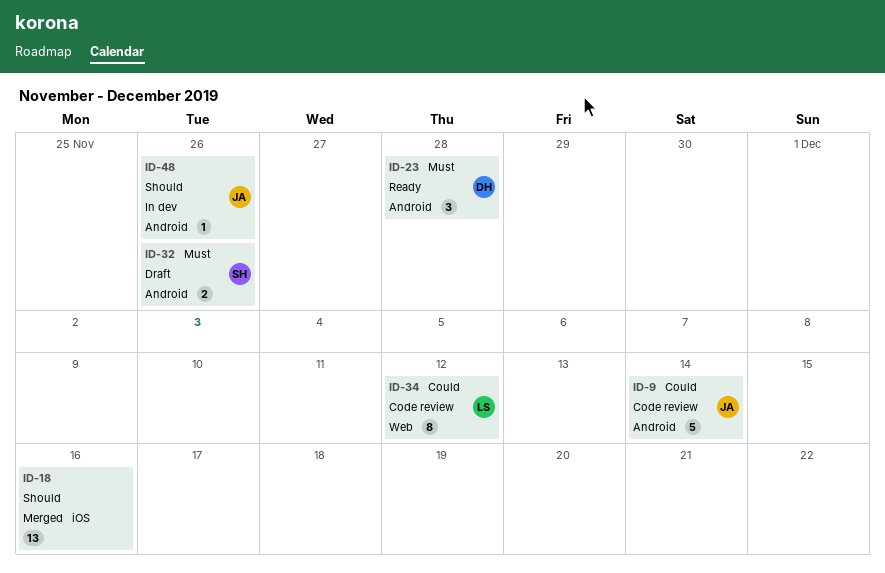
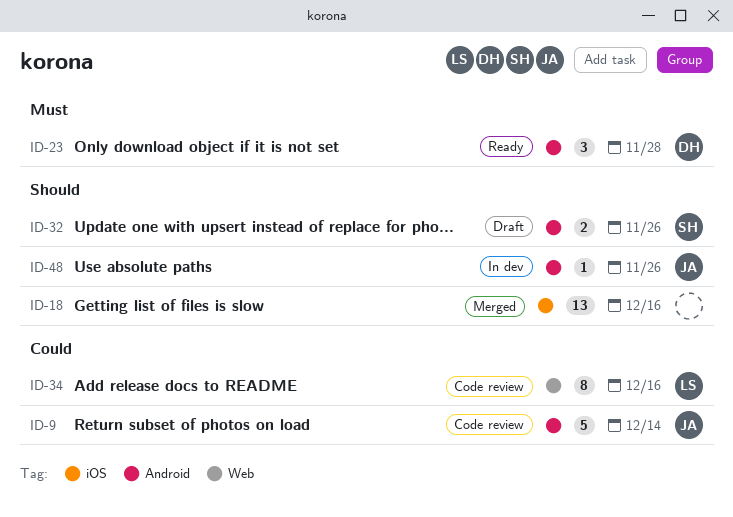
ID-32, priority: Must -> Should
ID-34, due: Dec 12 -> Dec 16

